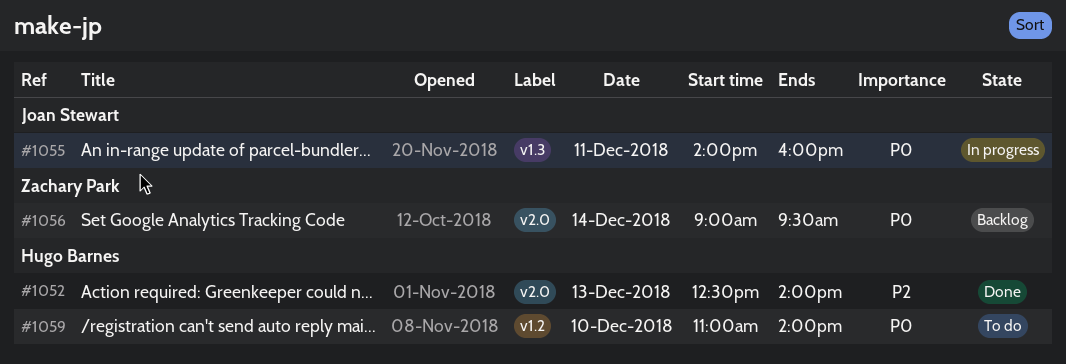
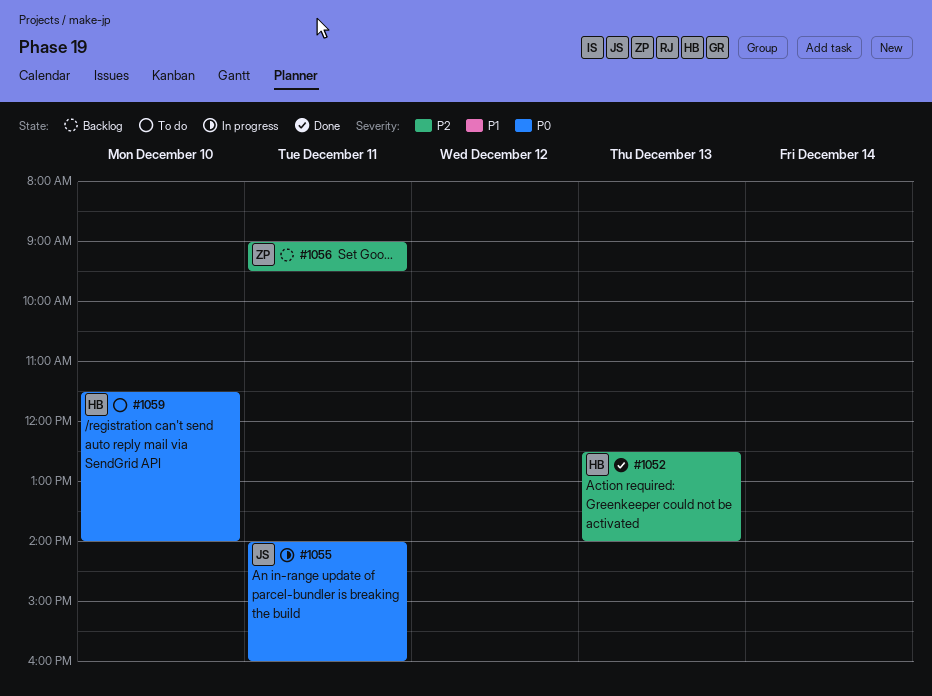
#1056, priority: P0 -> P2
#1056, day: Dec 14 -> Dec 11
#1059, begins: 11:00 -> 11:30

